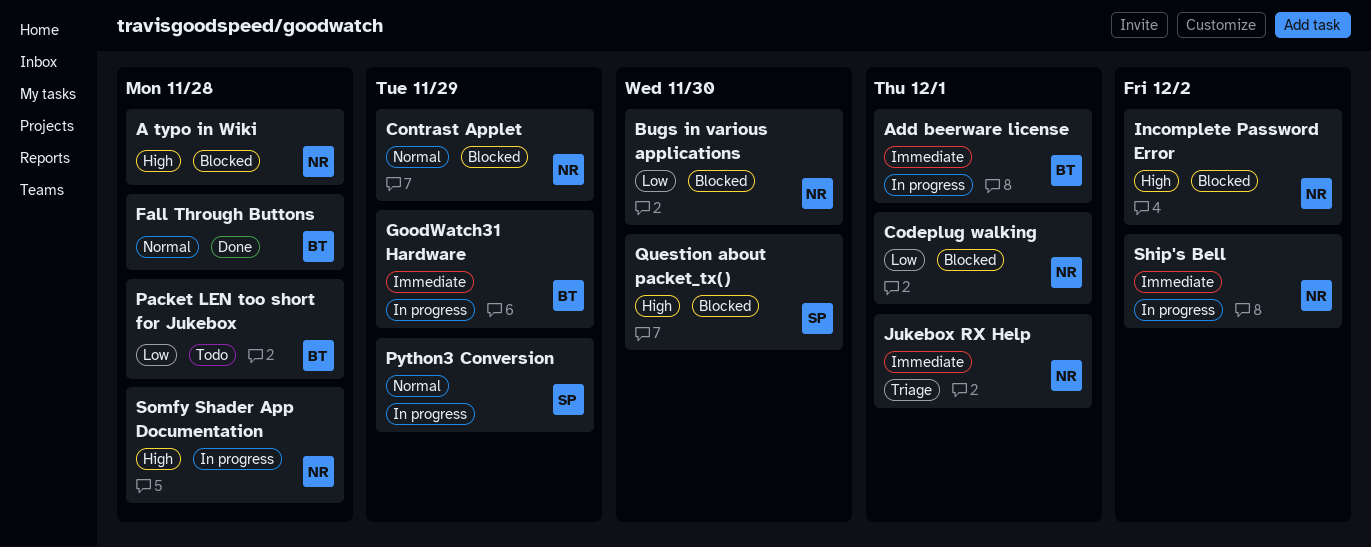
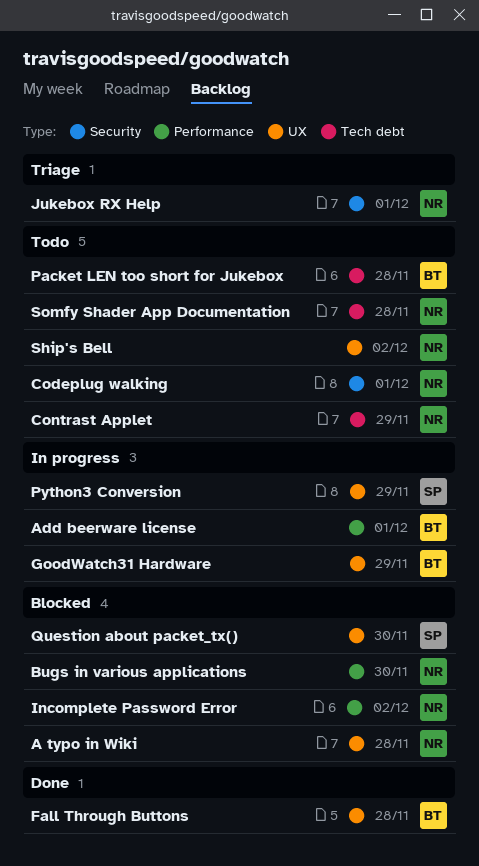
Codeplug walking, status: Blocked -> Todo
Contrast Applet, status: Blocked -> Todo
Ship's Bell, status: In progress -> Todo
Somfy Shader App Documentation, status: In progress -> Todo

